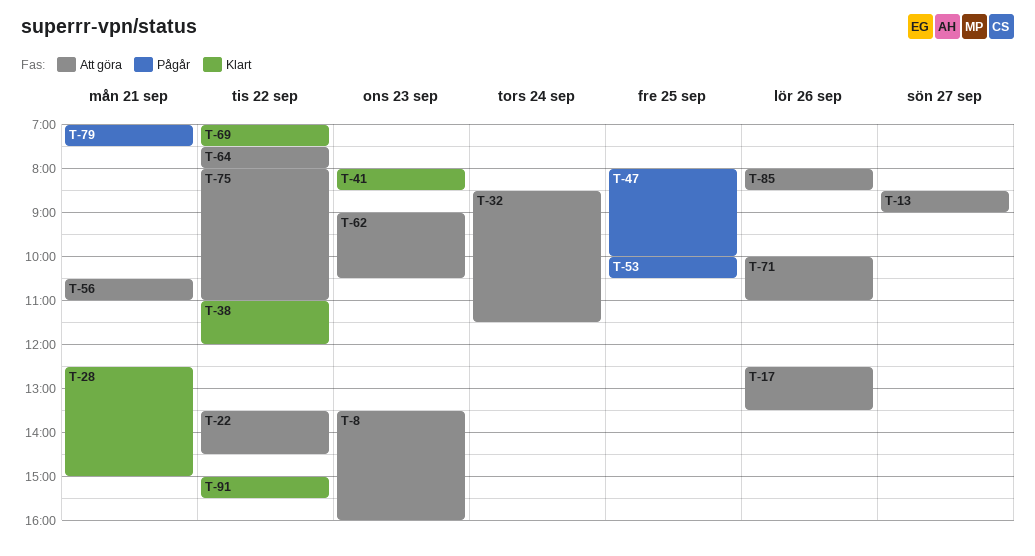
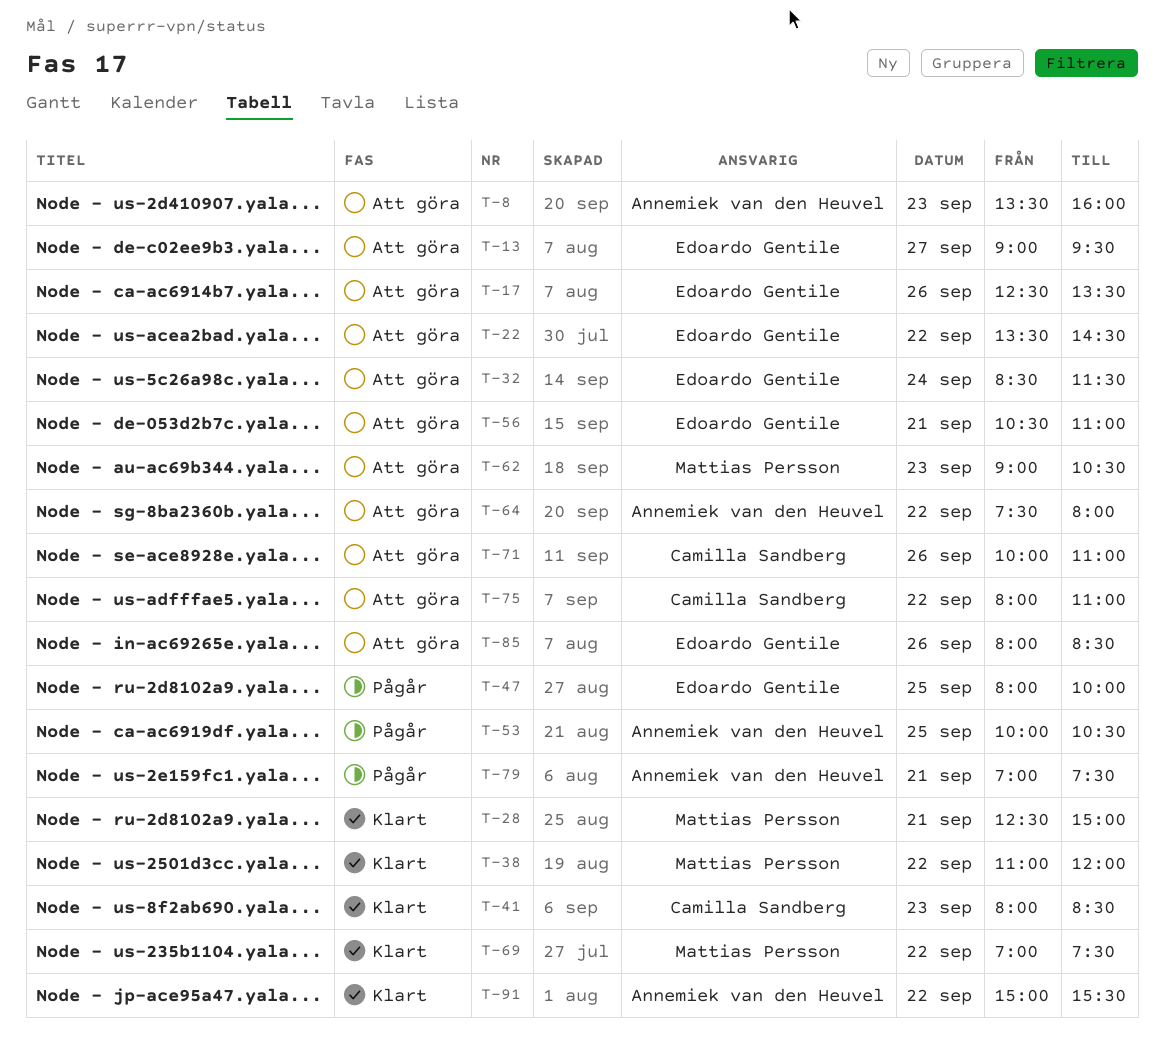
T-13, begins: 08:30 -> 09:00
T-13, ends: 09:00 -> 09:30

